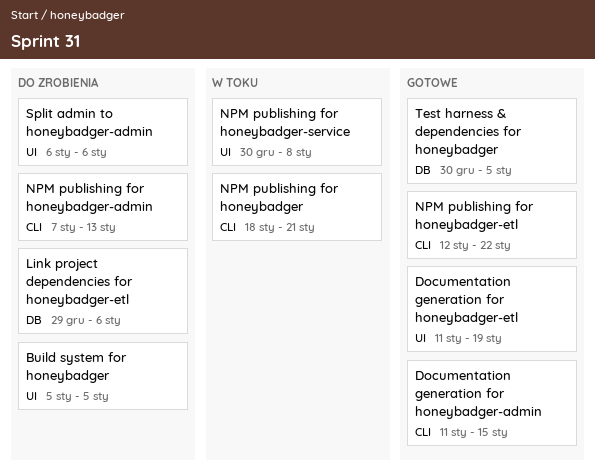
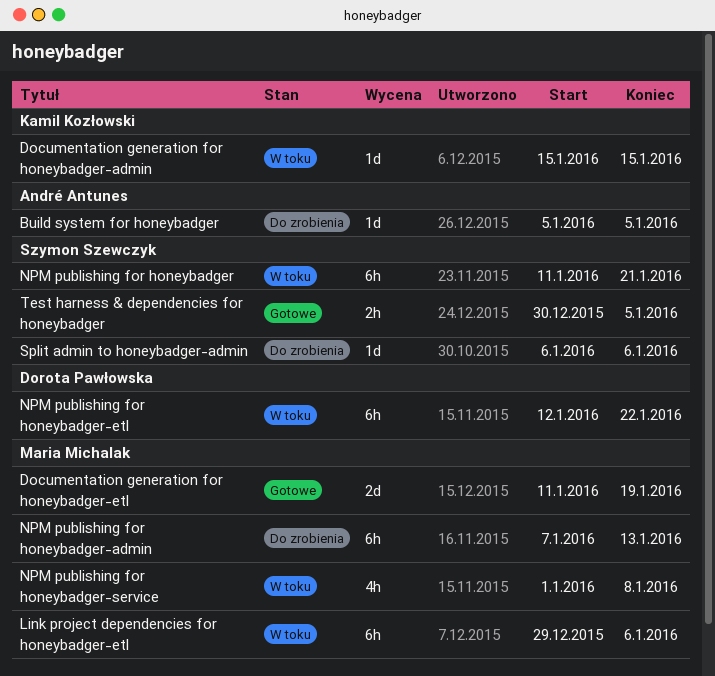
Documentation generation for honeybadger-admin, status: Gotowe -> W toku
Documentation generation for honeybadger-admin, start: Jan 11 -> Jan 15
Link project dependencies for honeybadger-etl, status: Do zrobienia -> W toku
NPM publishing for honeybadger, start: Jan 18 -> Jan 11
NPM publishing for honeybadger-etl, status: Gotowe -> W toku
NPM publishing for honeybadger-service, start: Dec 30 -> Jan 1

